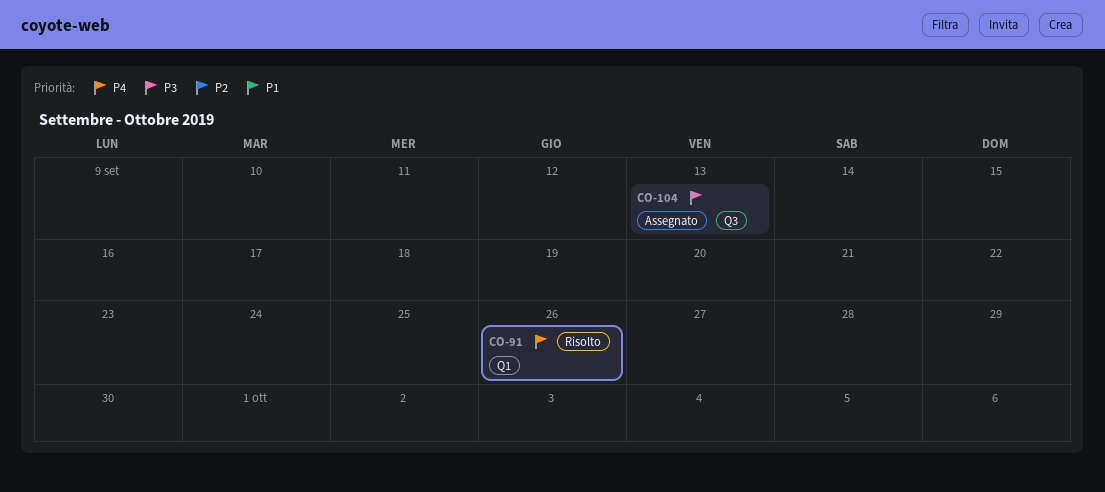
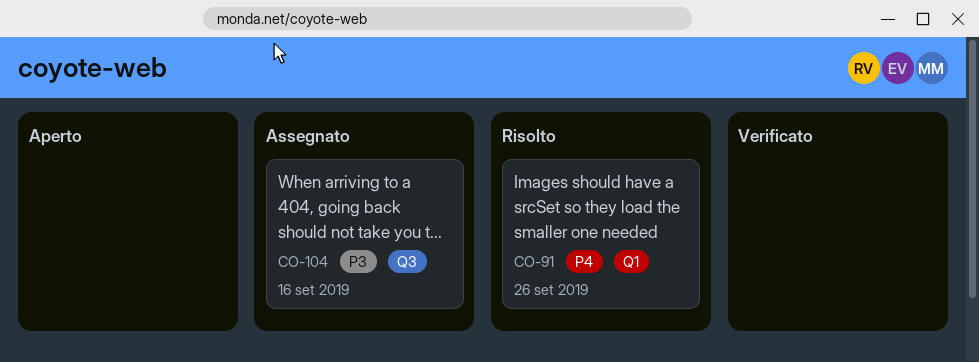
CO-104, due: Sep 13 -> Sep 16

